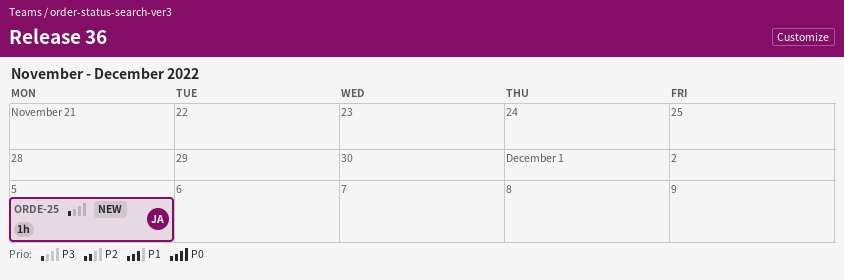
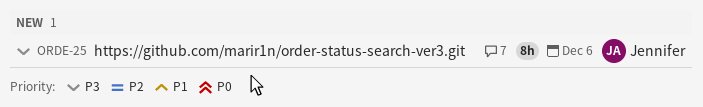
ORDE-25, estimate: 1h -> 8h
ORDE-25, due: Dec 5 -> Dec 6

